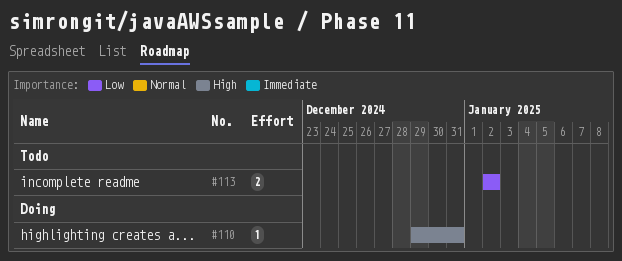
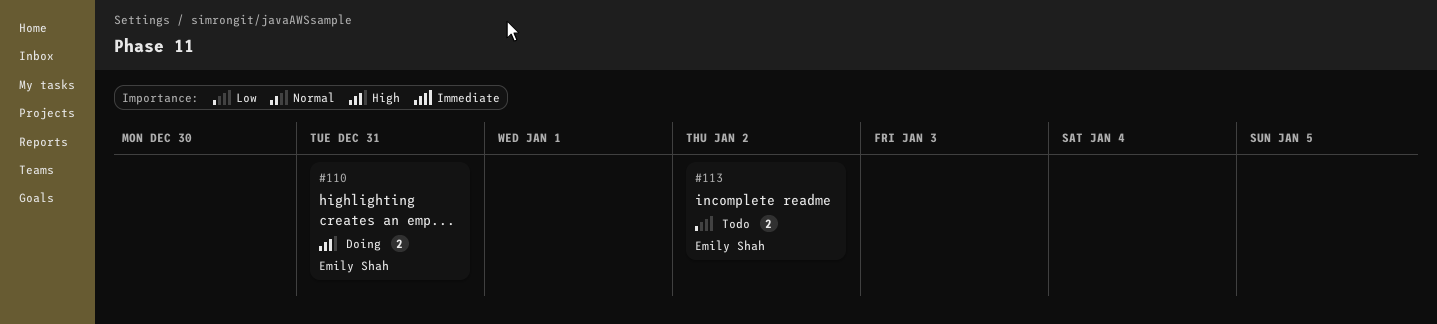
#110, estimate: 1 -> 2

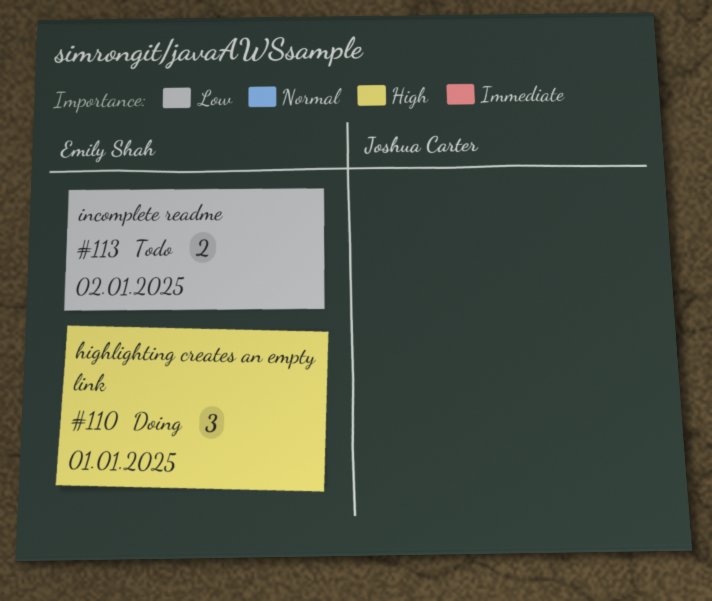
#110, estimate: 2 -> 3
#110, due: Dec 31 -> Jan 1

